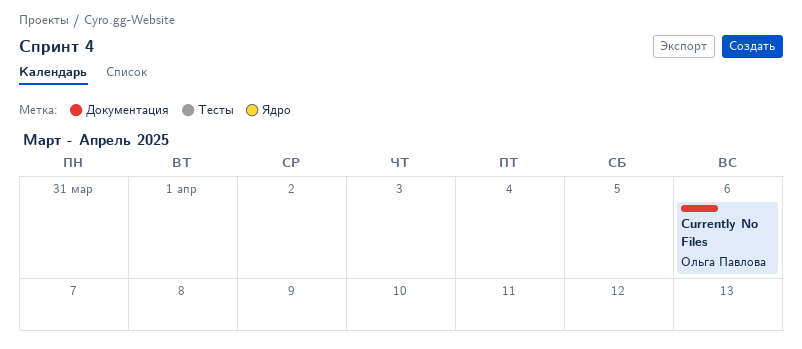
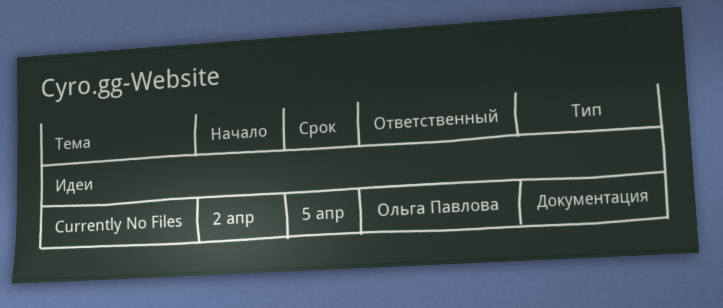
Currently No Files, due: Apr 6 -> Apr 5

